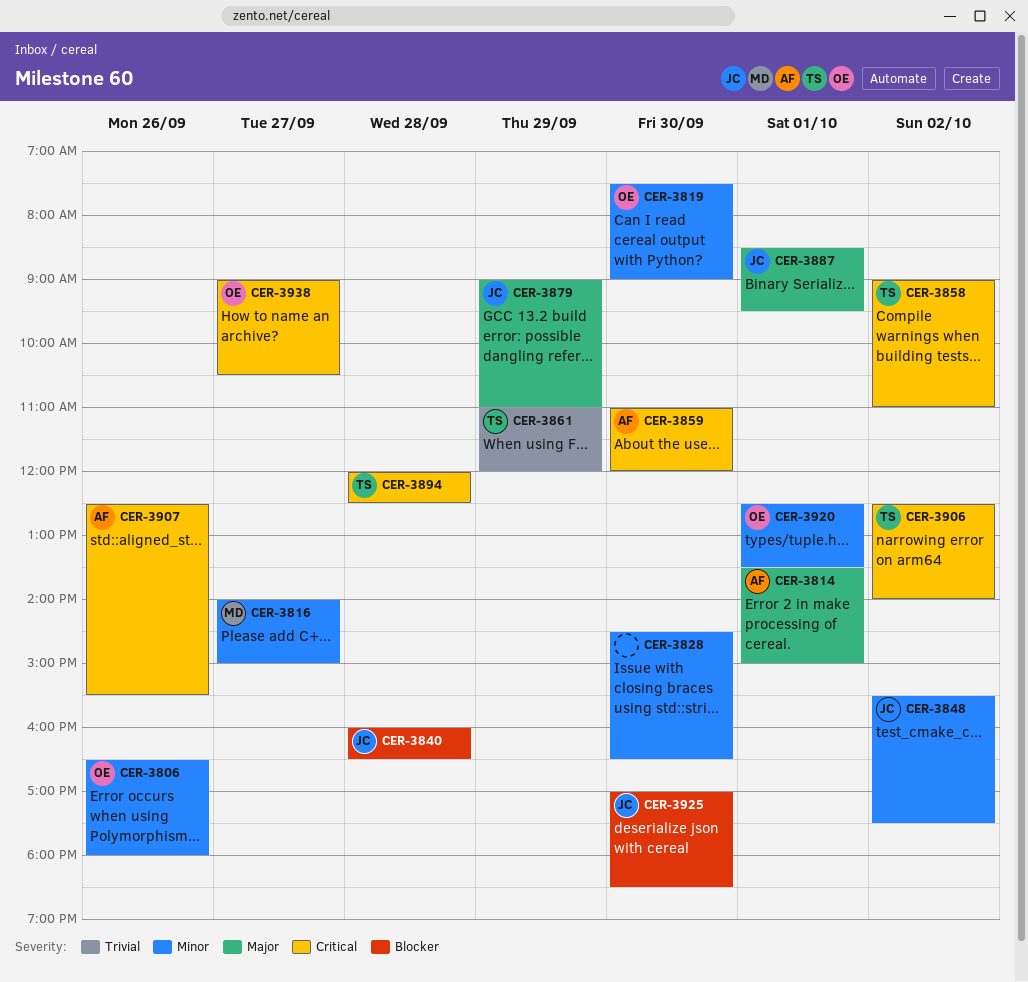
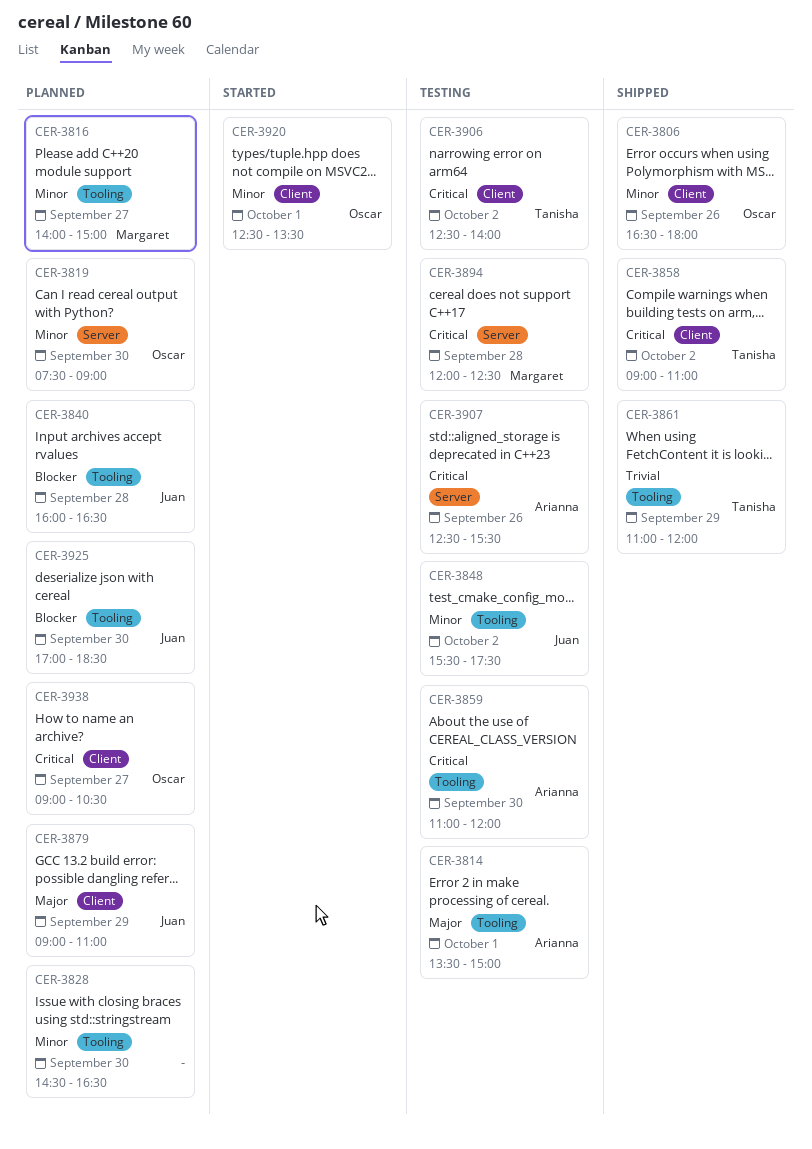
CER-3887: present -> none
CER-3894, owner: Tanisha -> Margaret

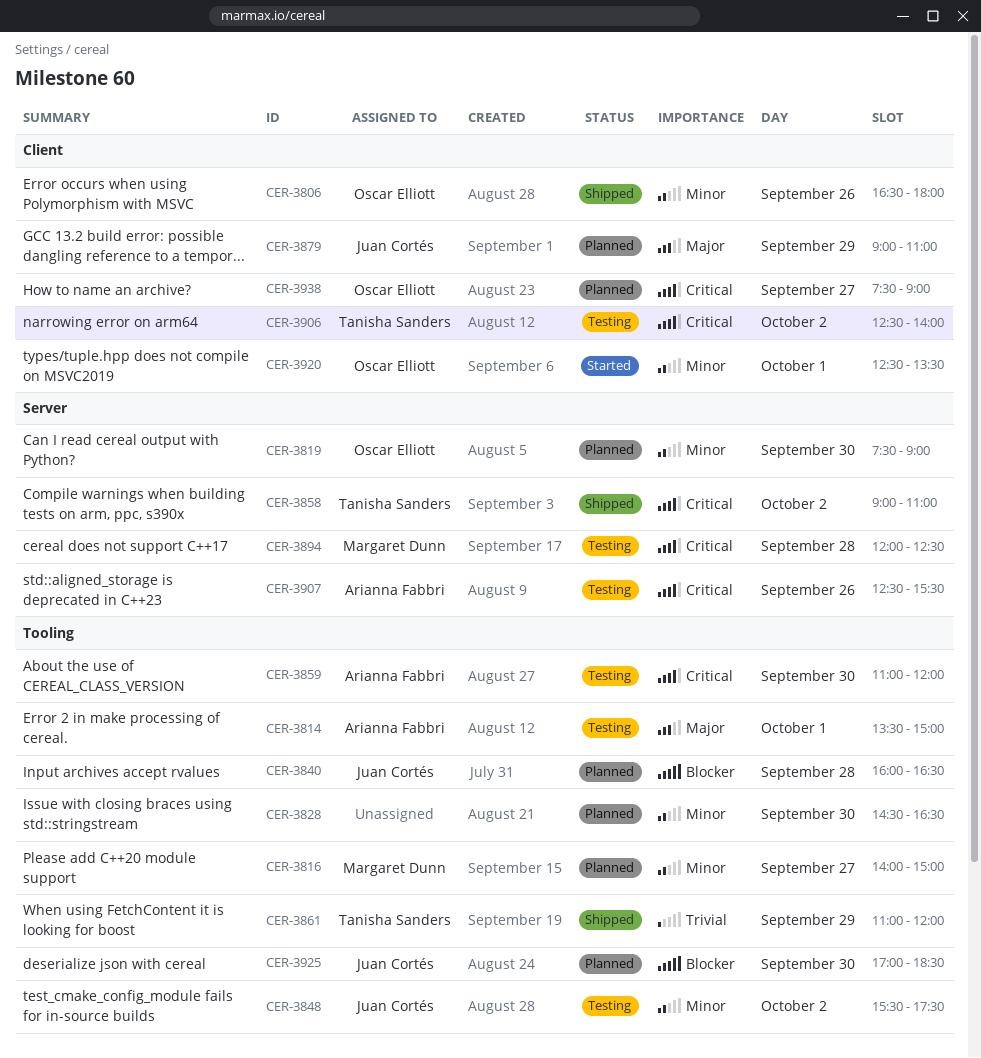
CER-3858, label: Client -> Server
CER-3938, begins: 09:00 -> 07:30
CER-3938, ends: 10:30 -> 09:00

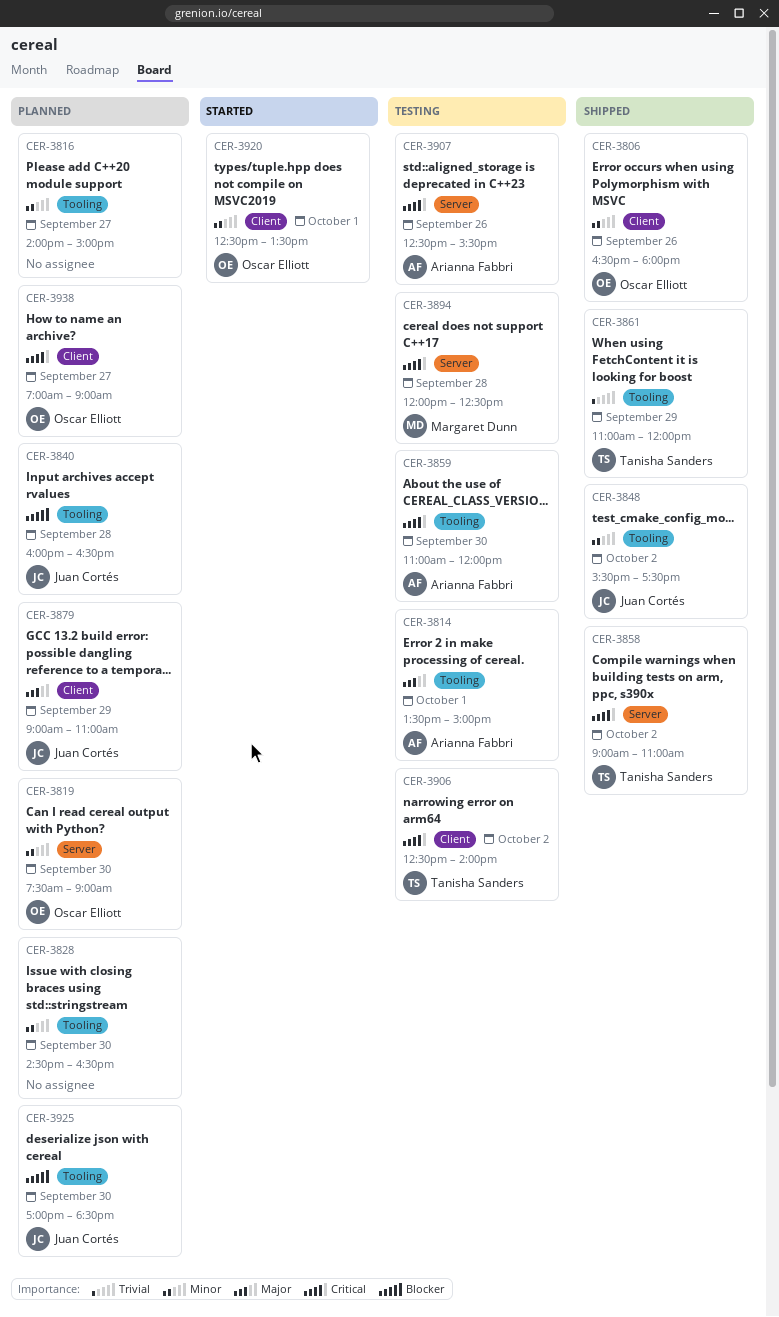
CER-3816, owner: Margaret Dunn -> none
CER-3848, status: Testing -> Shipped
CER-3938, begins: 07:30 -> 07:00

